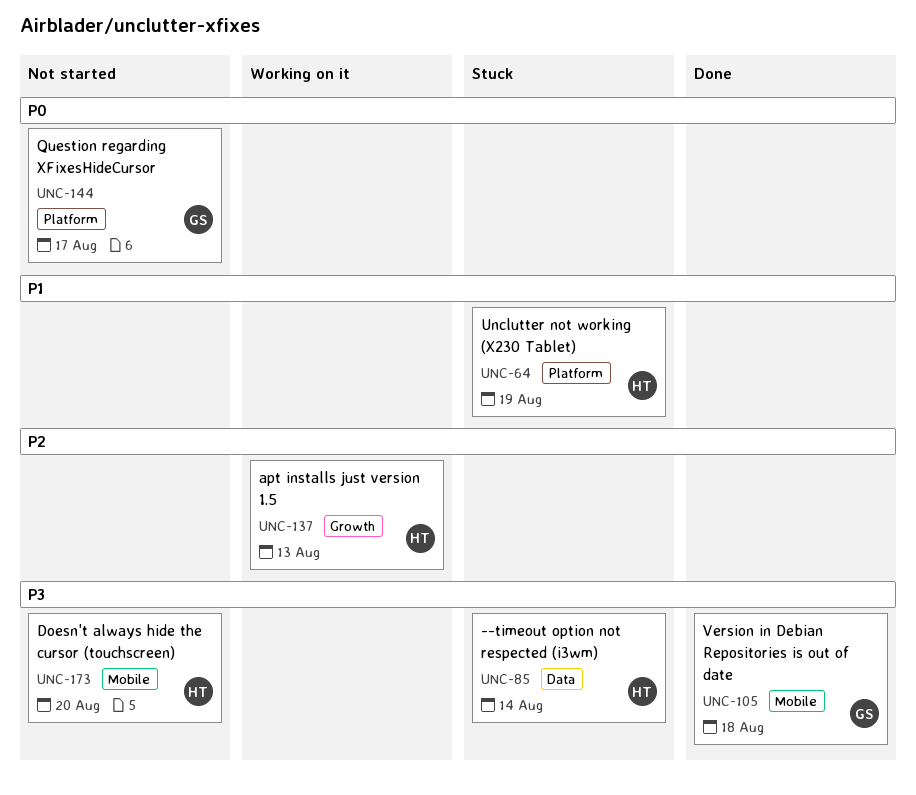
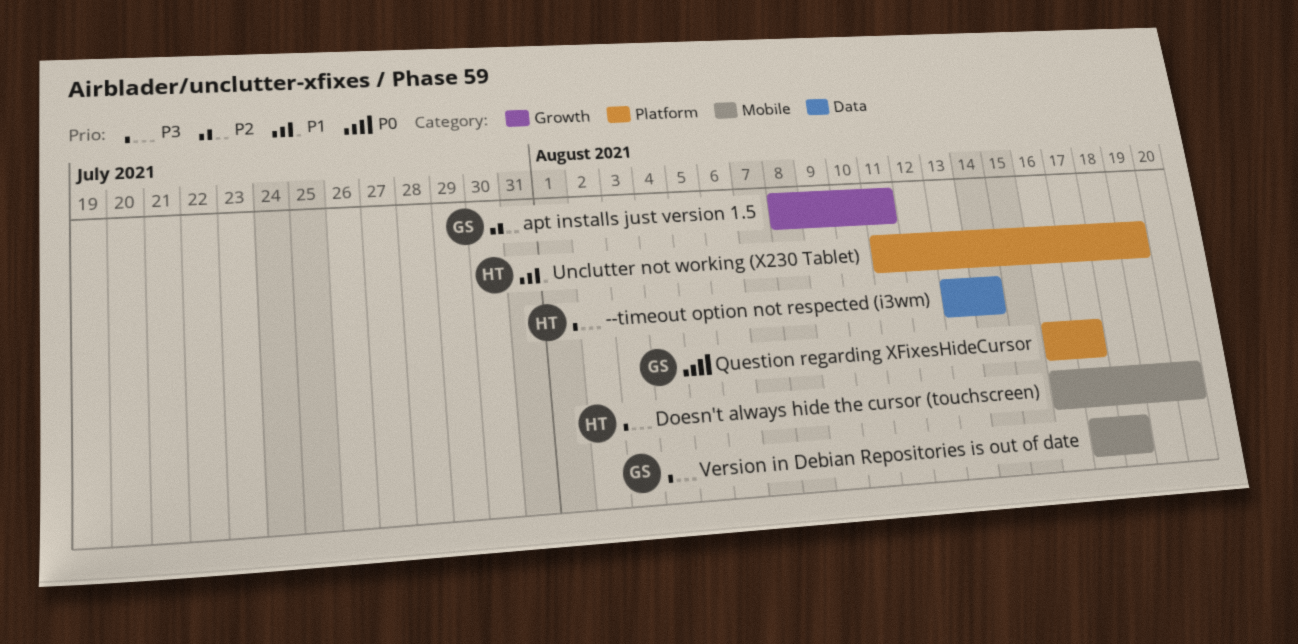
apt installs just version 1.5, owner: HT -> GS
apt installs just version 1.5, due: Aug 13 -> Aug 11

